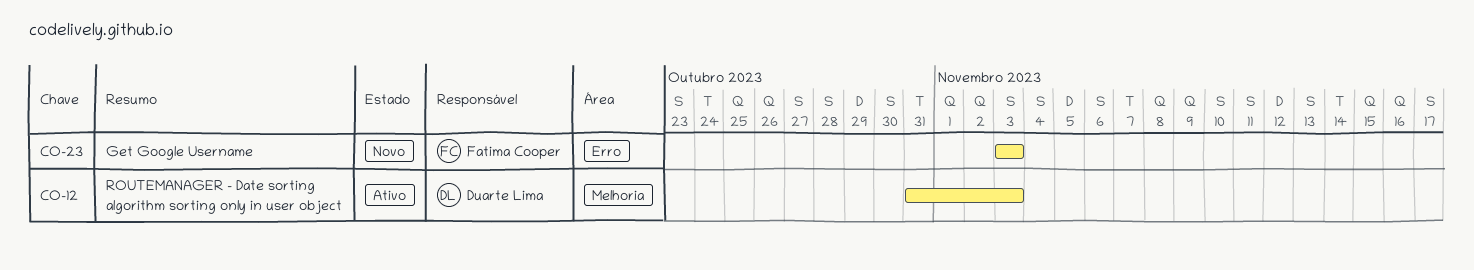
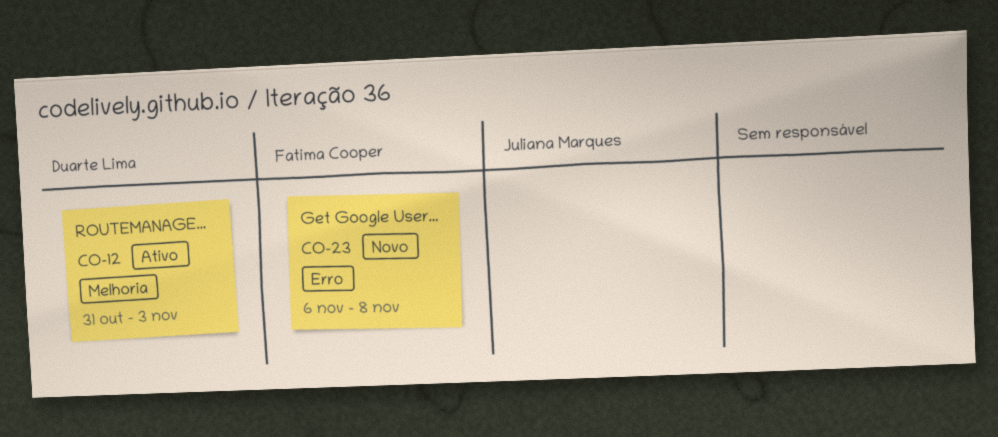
CO-23, start: Nov 3 -> Nov 6
CO-23, due: Nov 3 -> Nov 8

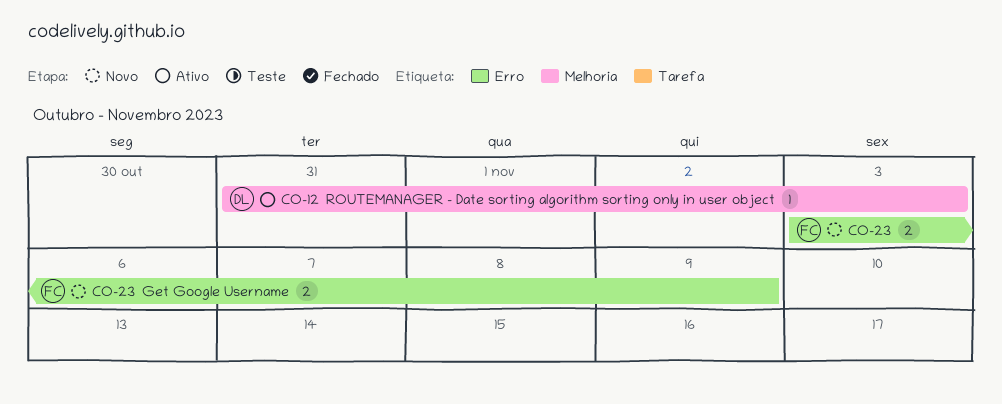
CO-23, start: Nov 6 -> Nov 3
CO-23, due: Nov 8 -> Nov 9

